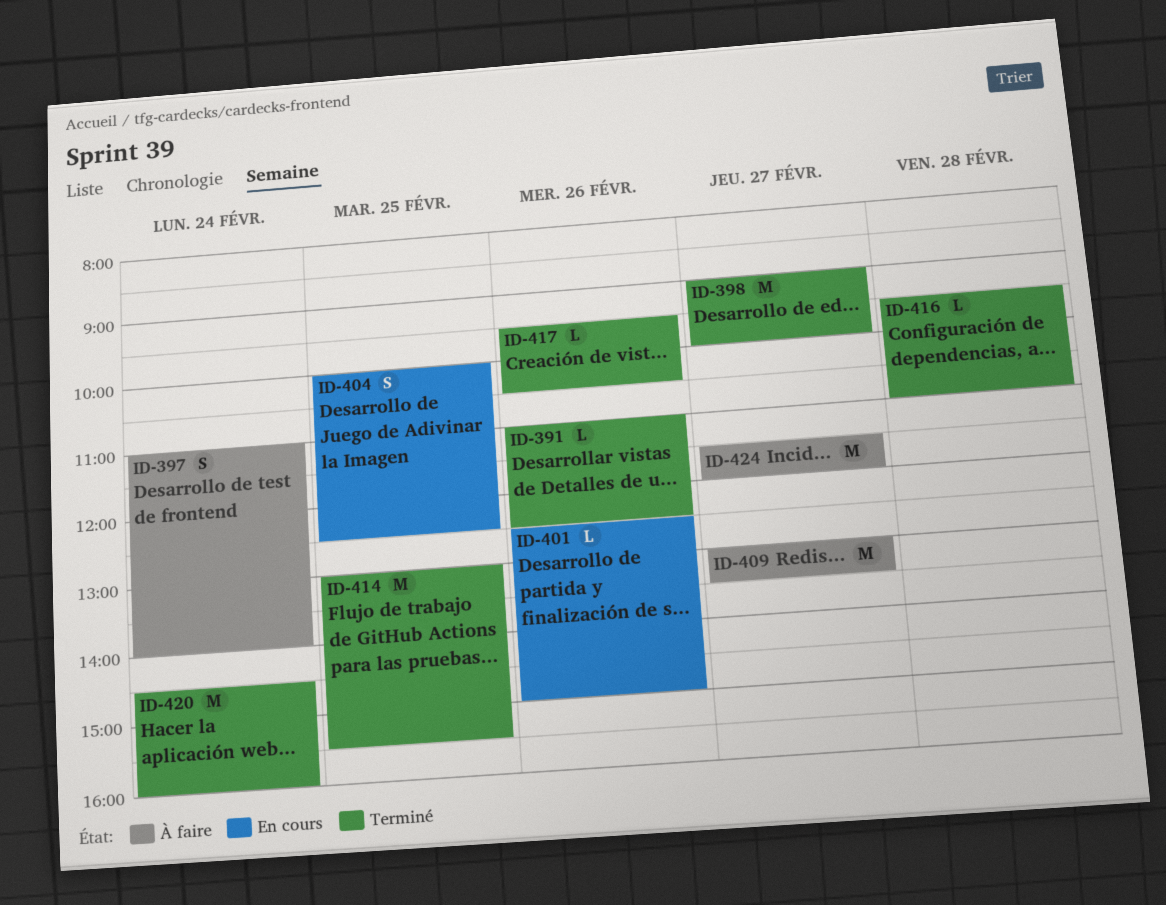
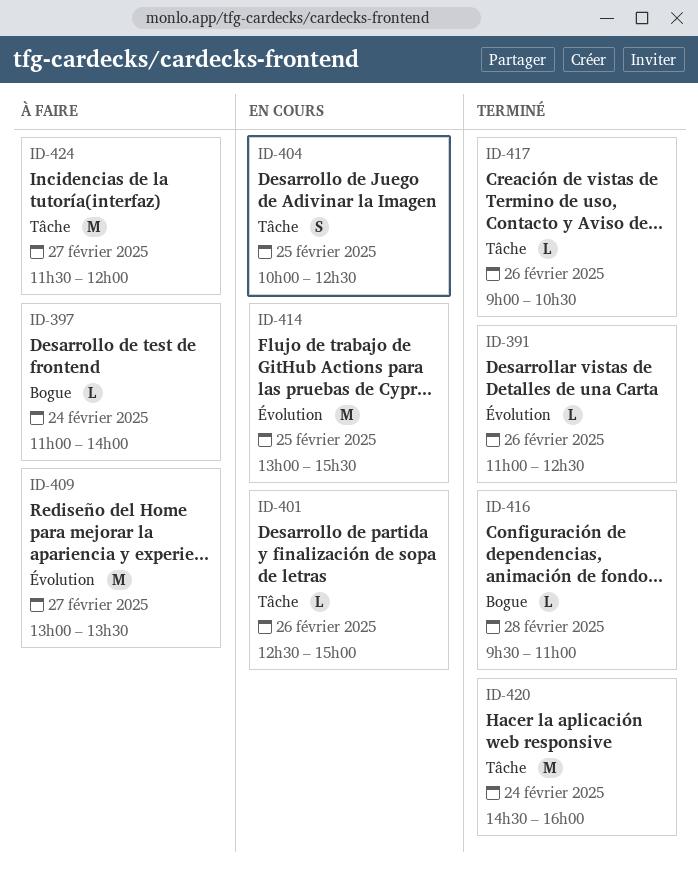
ID-397, estimate: S -> L
ID-398: present -> none
ID-414, status: Terminé -> En cours
ID-417, begins: 09:30 -> 09:00

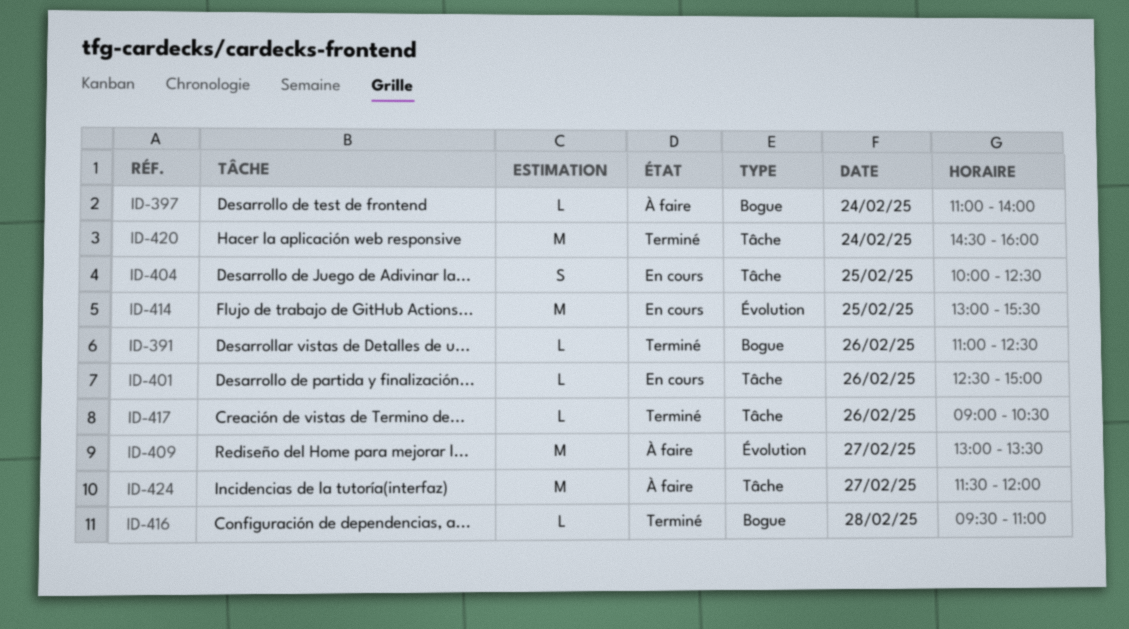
ID-391, label: Évolution -> Bogue

